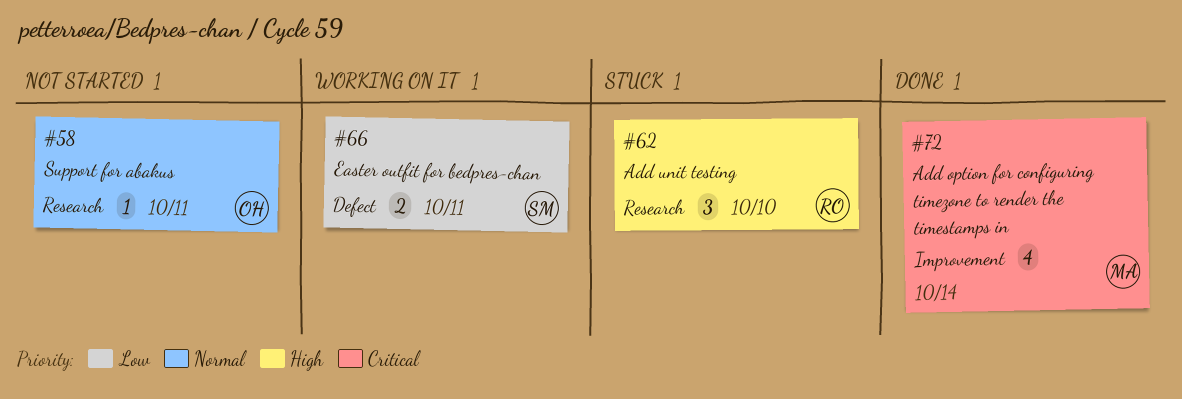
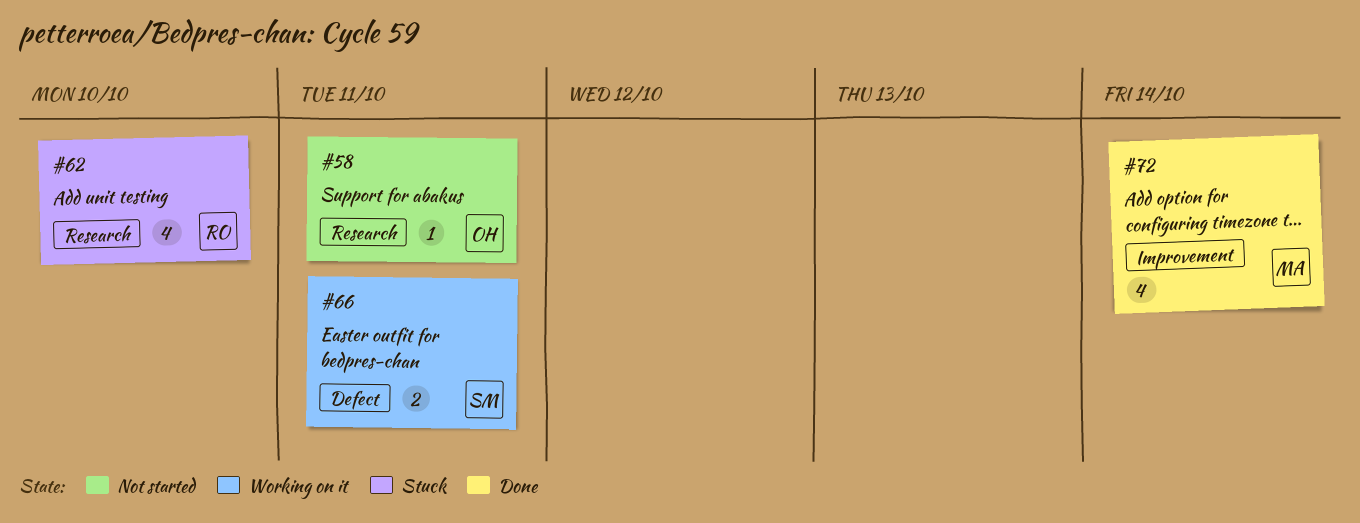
#62, estimate: 3 -> 4

